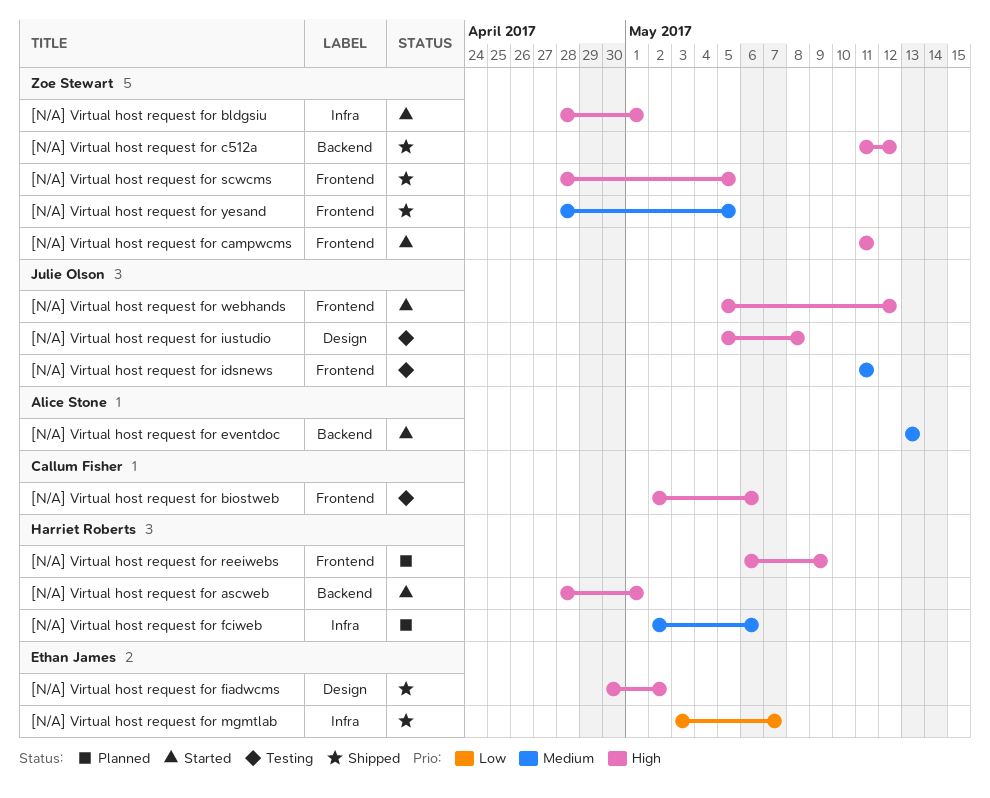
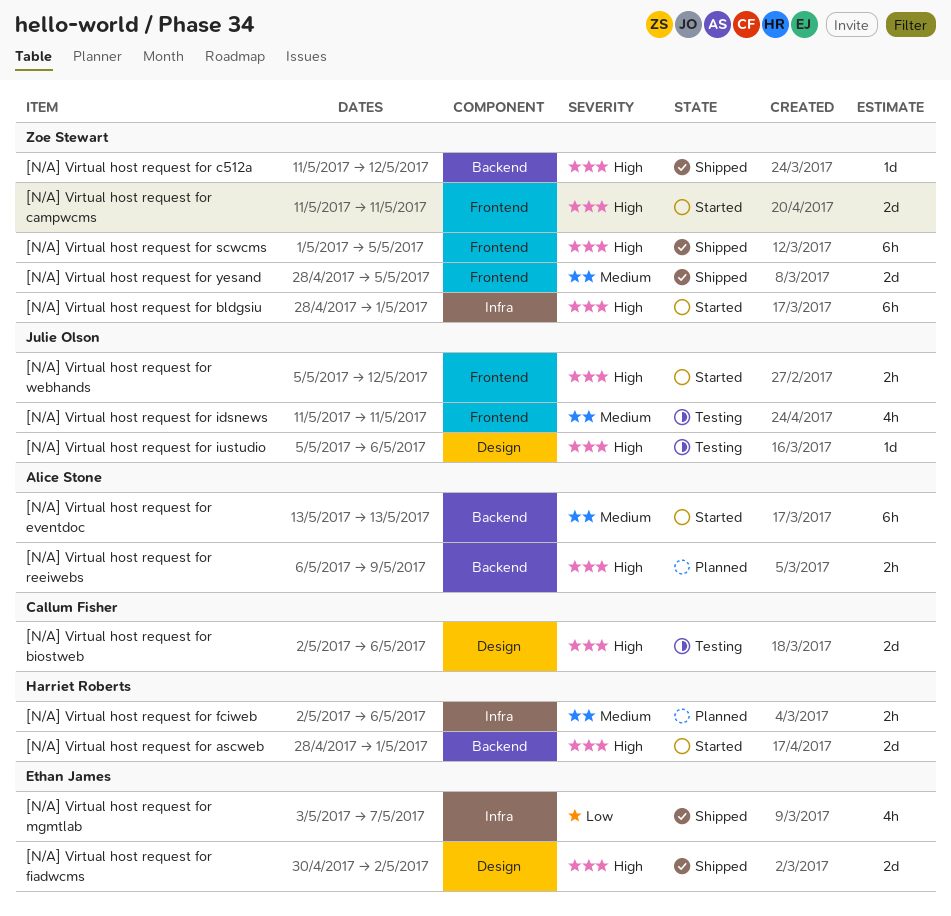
[N/A] Virtual host request for biostweb, label: Frontend -> Design
[N/A] Virtual host request for iustudio, due: May 8 -> May 6
[N/A] Virtual host request for reeiwebs, owner: Harriet Roberts -> Alice Stone
[N/A] Virtual host request for reeiwebs, label: Frontend -> Backend
[N/A] Virtual host request for scwcms, start: Apr 28 -> May 1

